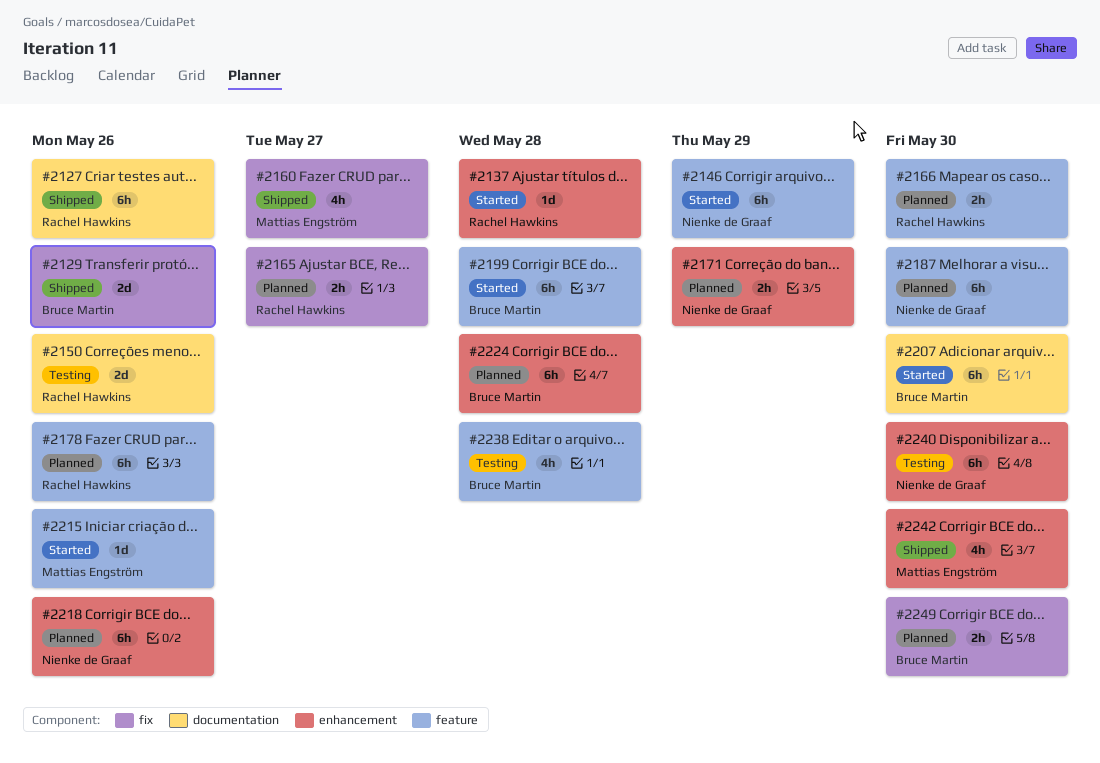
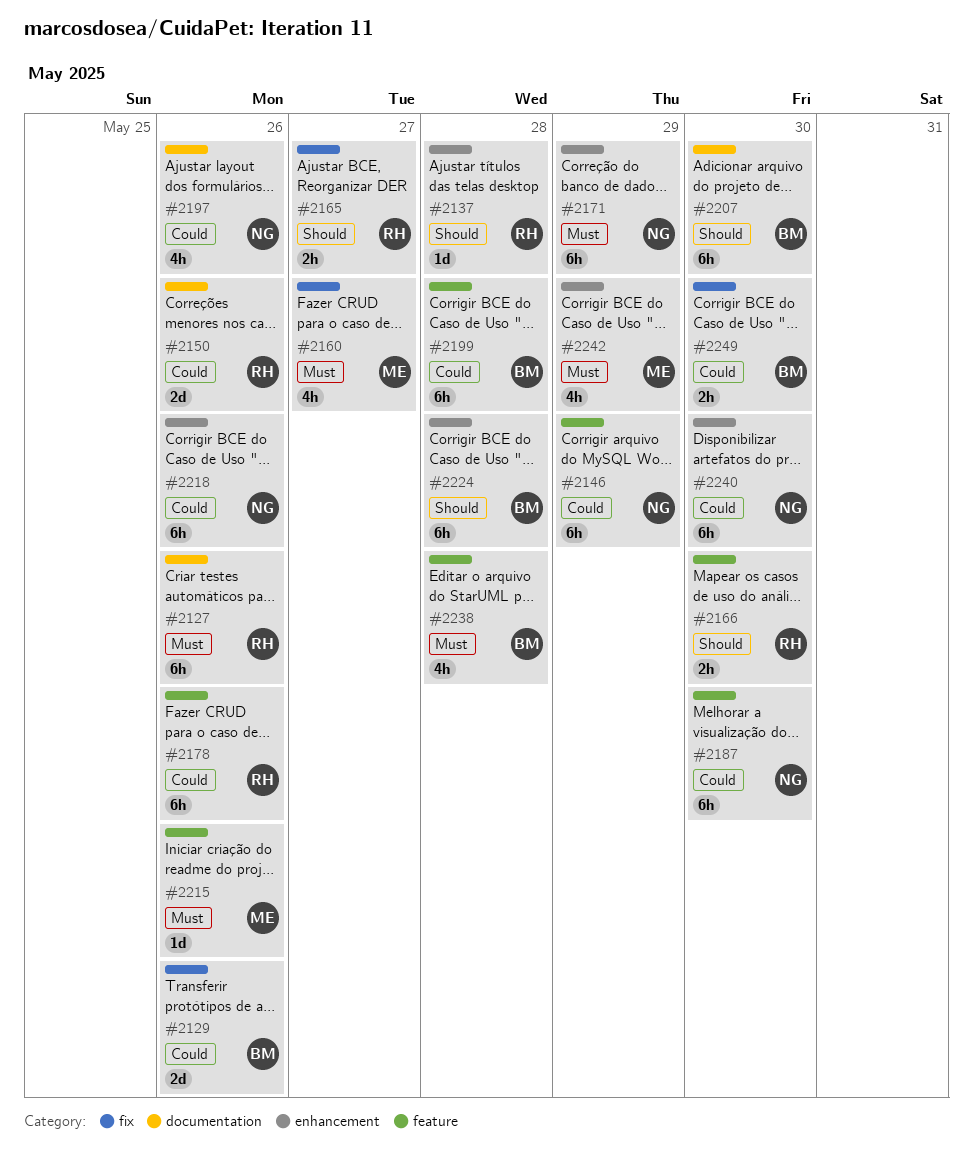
#2171, estimate: 2h -> 6h
#2197: none -> present
#2242, due: May 30 -> May 29

